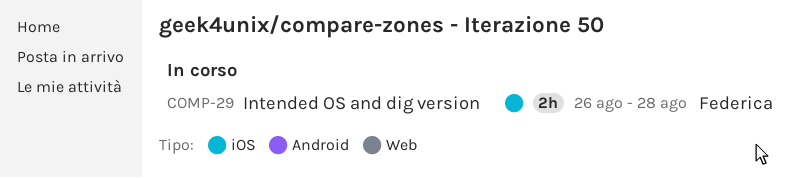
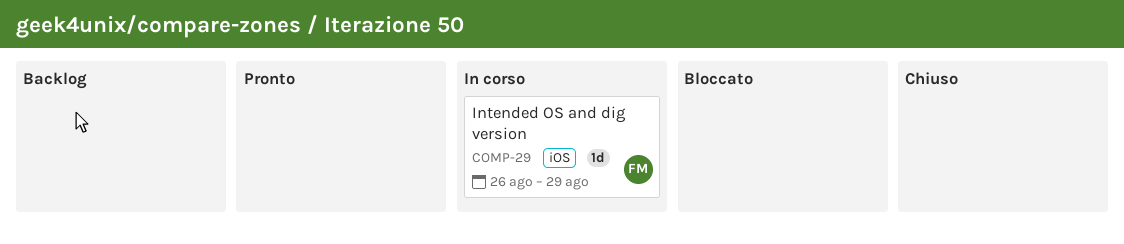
COMP-29, estimate: 2h -> 1d
COMP-29, due: Aug 28 -> Aug 29

